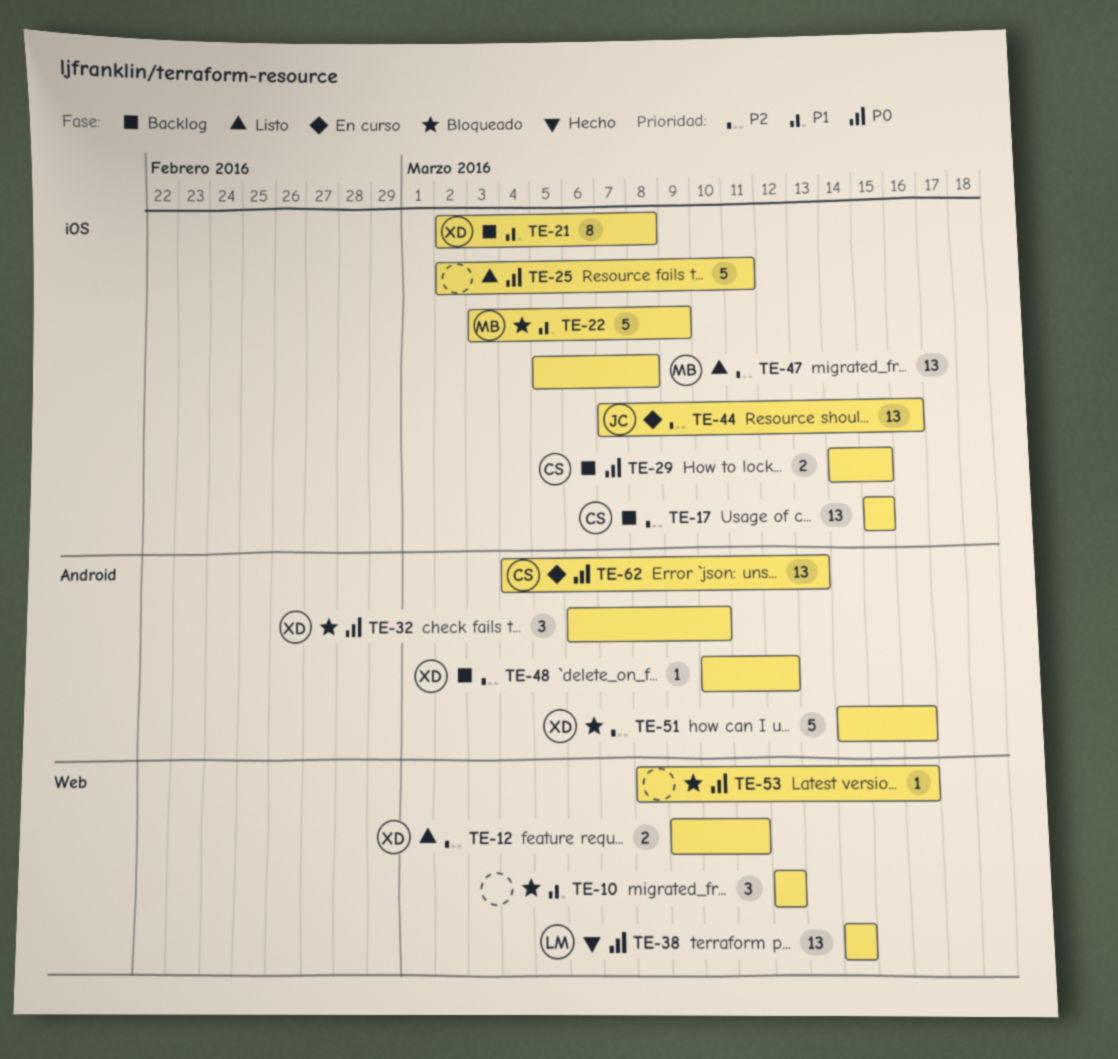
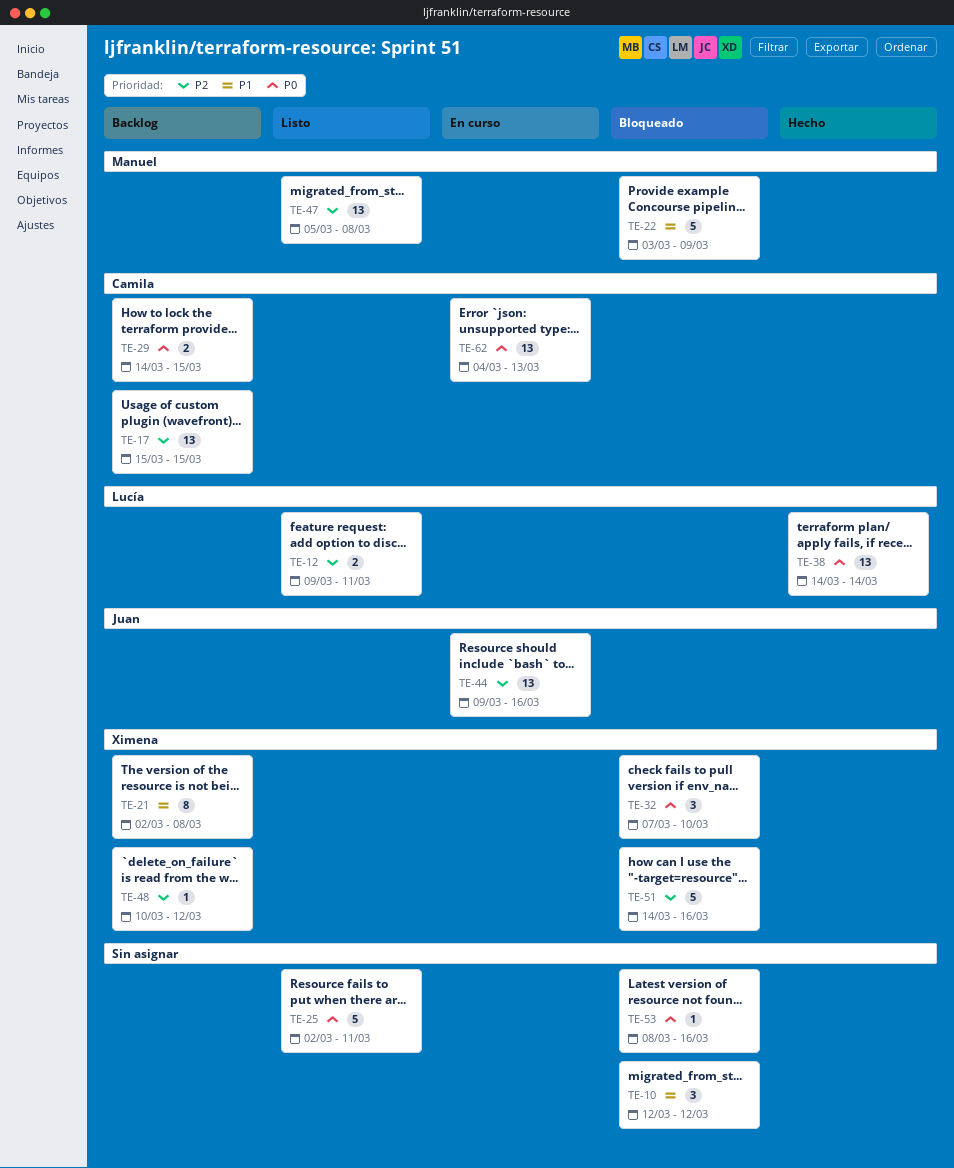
TE-12, owner: Ximena -> Lucía
TE-32, start: Mar 6 -> Mar 7
TE-44, start: Mar 7 -> Mar 9

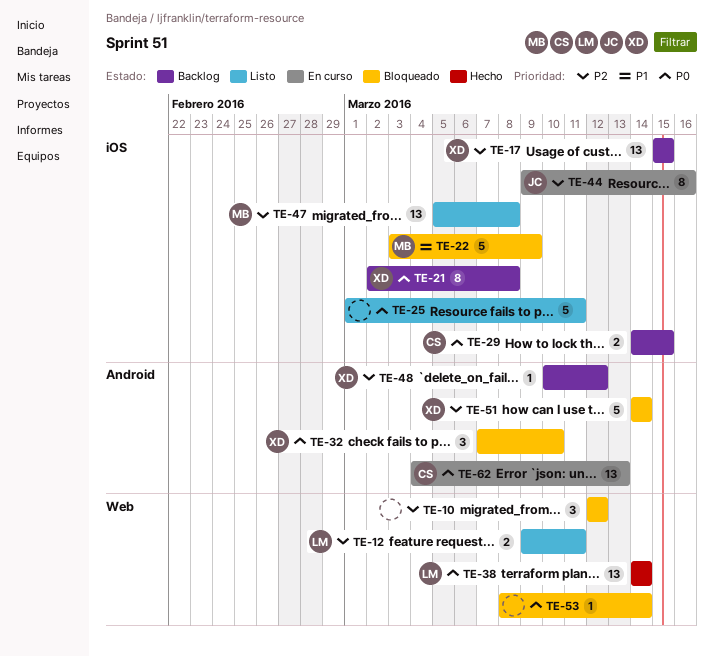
TE-10, priority: P1 -> P2
TE-17, owner: Camila -> Ximena
TE-21, priority: P1 -> P0
TE-25, start: Mar 2 -> Mar 1
TE-44, estimate: 13 -> 8
TE-51, due: Mar 16 -> Mar 14
TE-53, due: Mar 16 -> Mar 14

